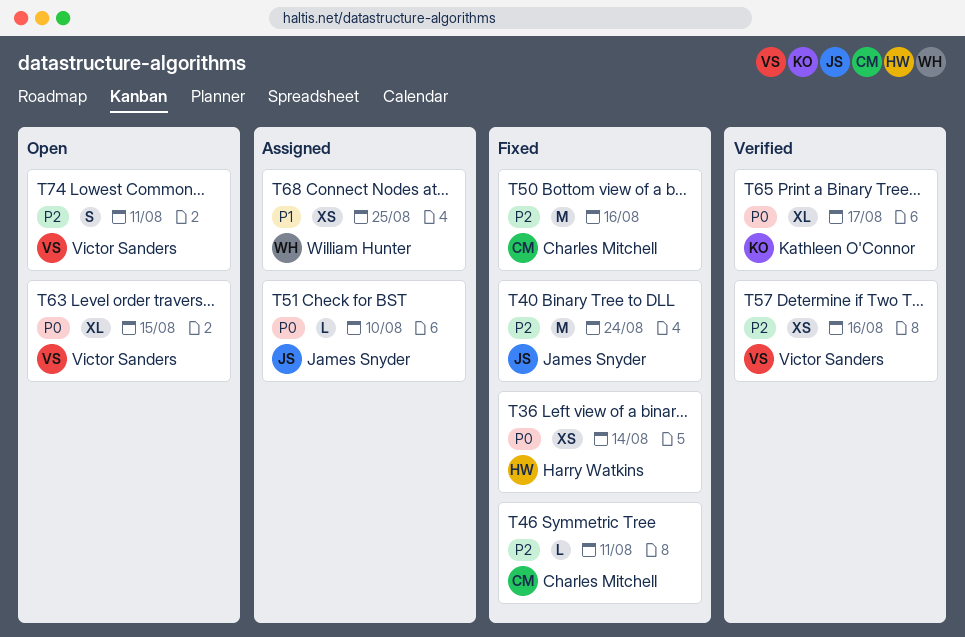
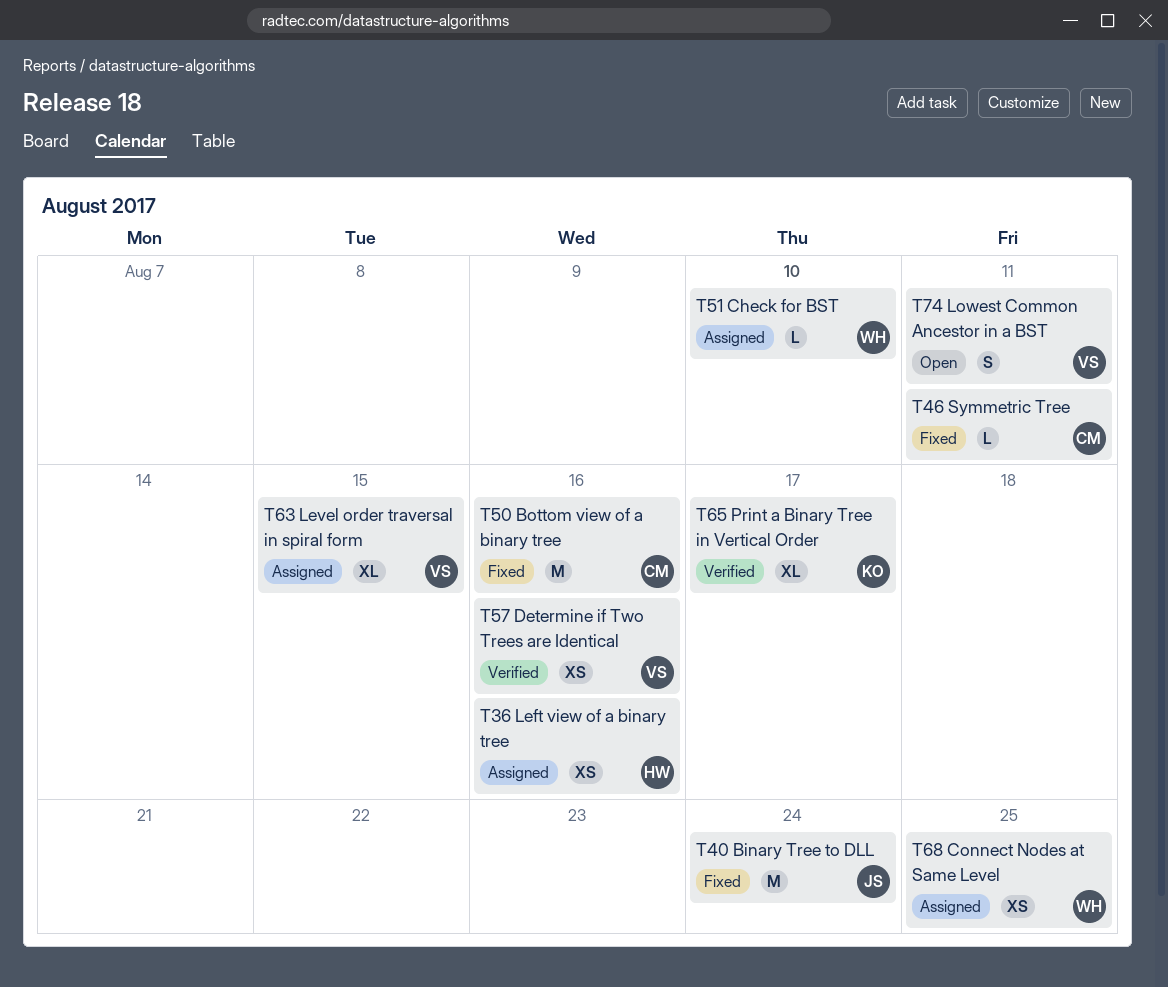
T36, status: Fixed -> Assigned
T36, due: Aug 14 -> Aug 16
T51, owner: James Snyder -> William Hunter
T63, status: Open -> Assigned

